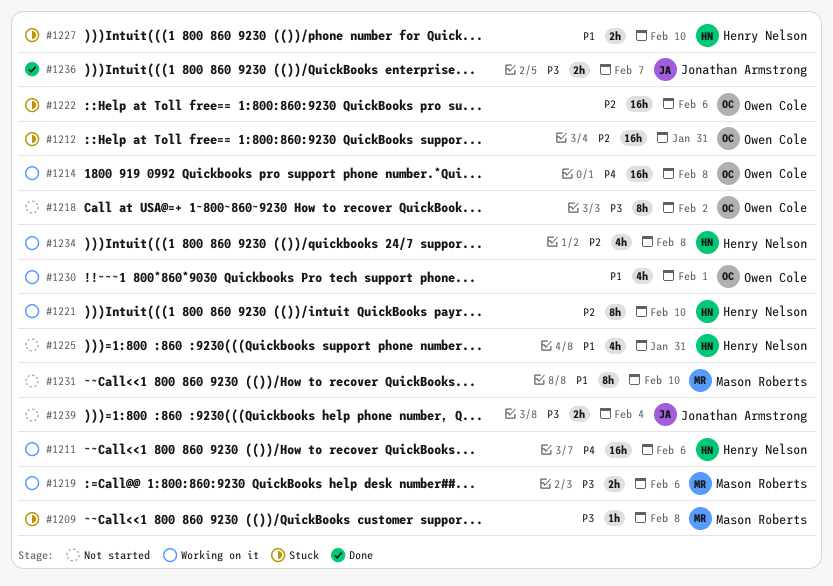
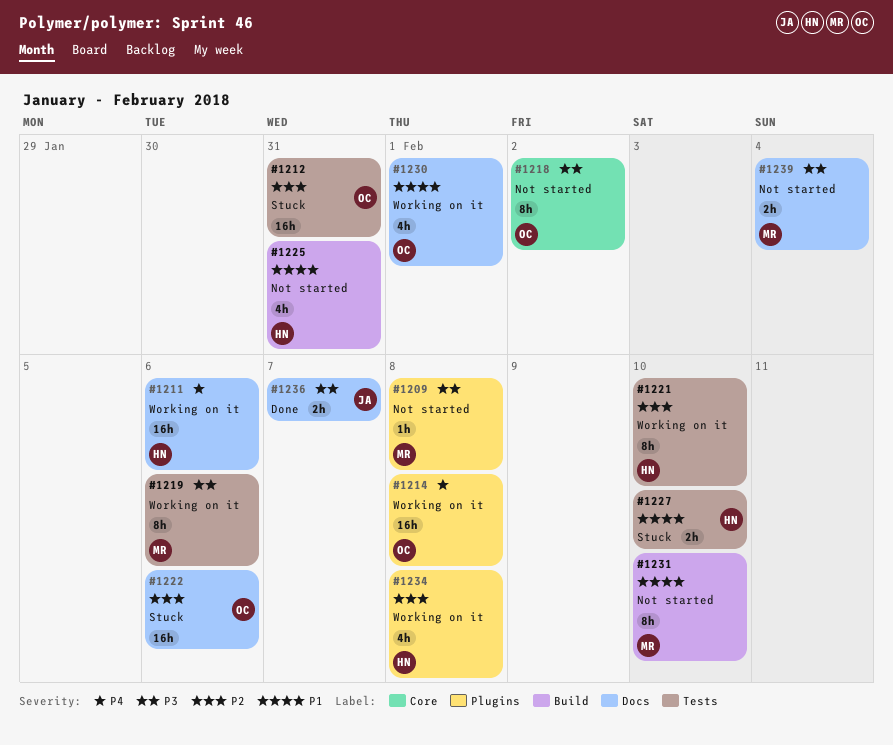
#1209, status: Stuck -> Not started
#1219, estimate: 2h -> 8h
#1239, owner: Jonathan Armstrong -> Mason Roberts

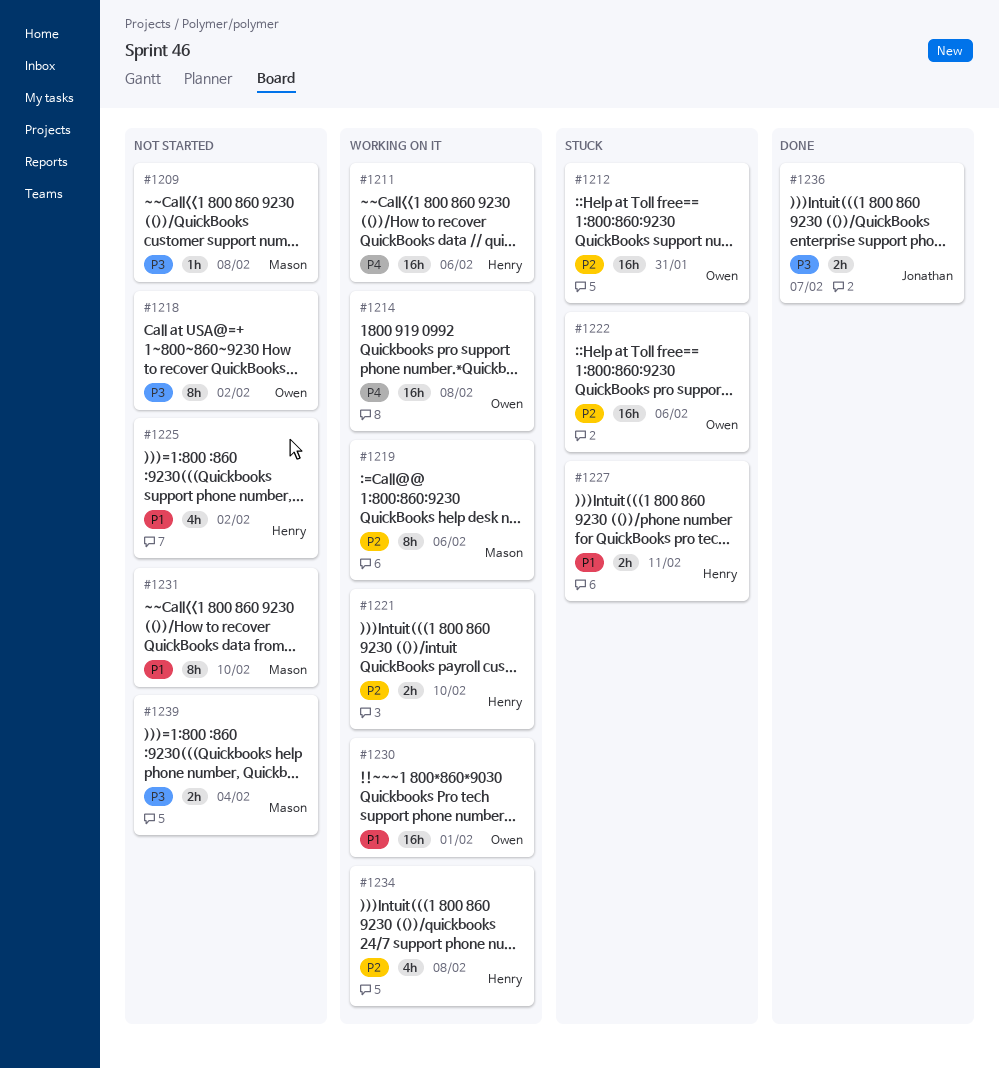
#1219, priority: P3 -> P2
#1221, estimate: 8h -> 2h
#1225, due: Jan 31 -> Feb 2
#1227, due: Feb 10 -> Feb 11
#1230, estimate: 4h -> 16h

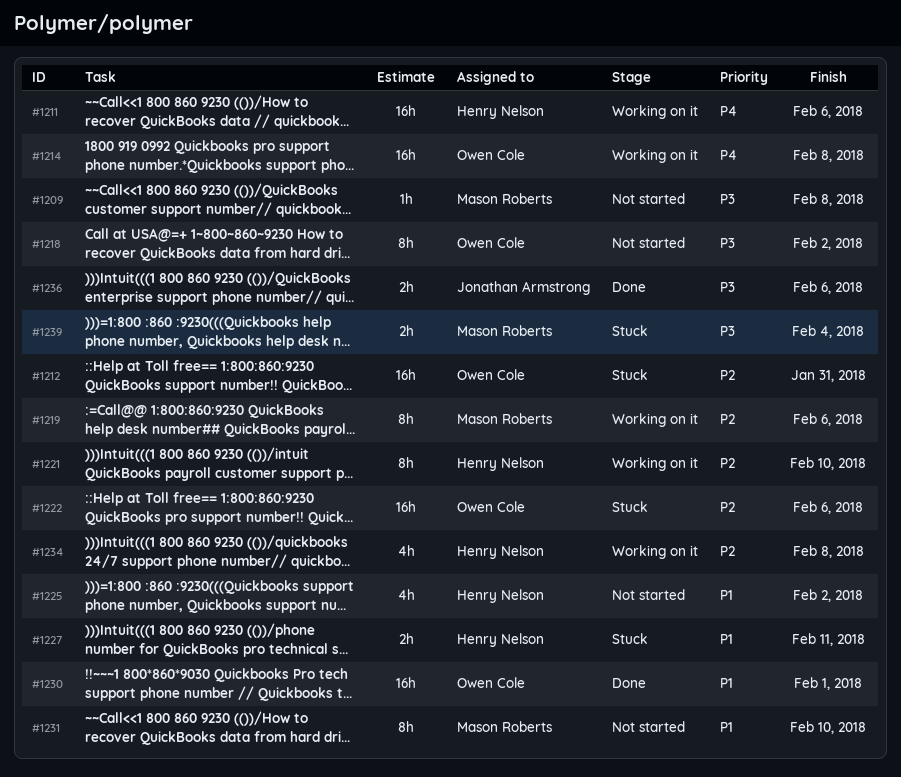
#1221, estimate: 2h -> 8h
#1230, status: Working on it -> Done
#1236, due: Feb 7 -> Feb 6
#1239, status: Not started -> Stuck

